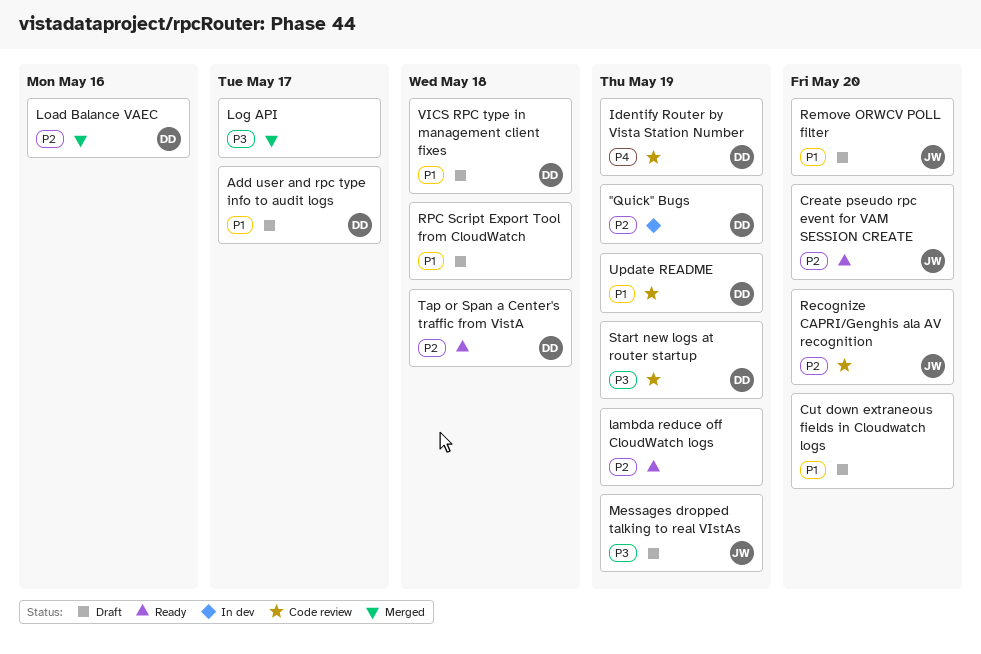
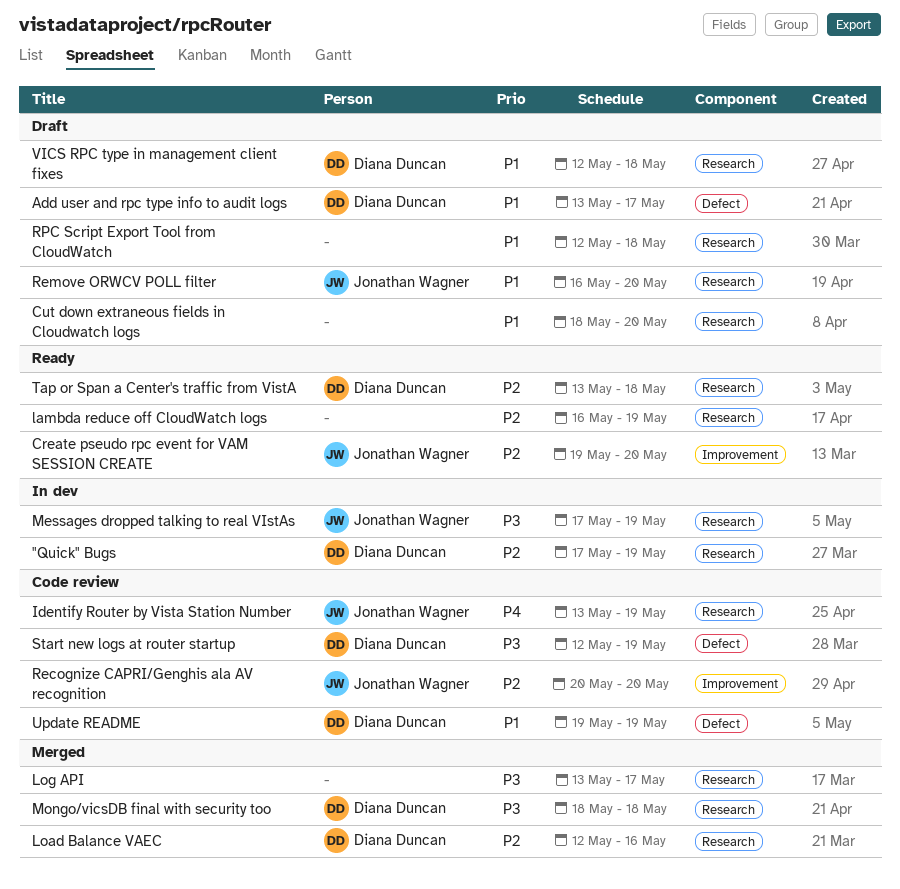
Identify Router by Vista Station Number, owner: Diana Duncan -> Jonathan Wagner
Messages dropped talking to real VIstAs, status: Draft -> In dev
Mongo/vicsDB final with security too: none -> present

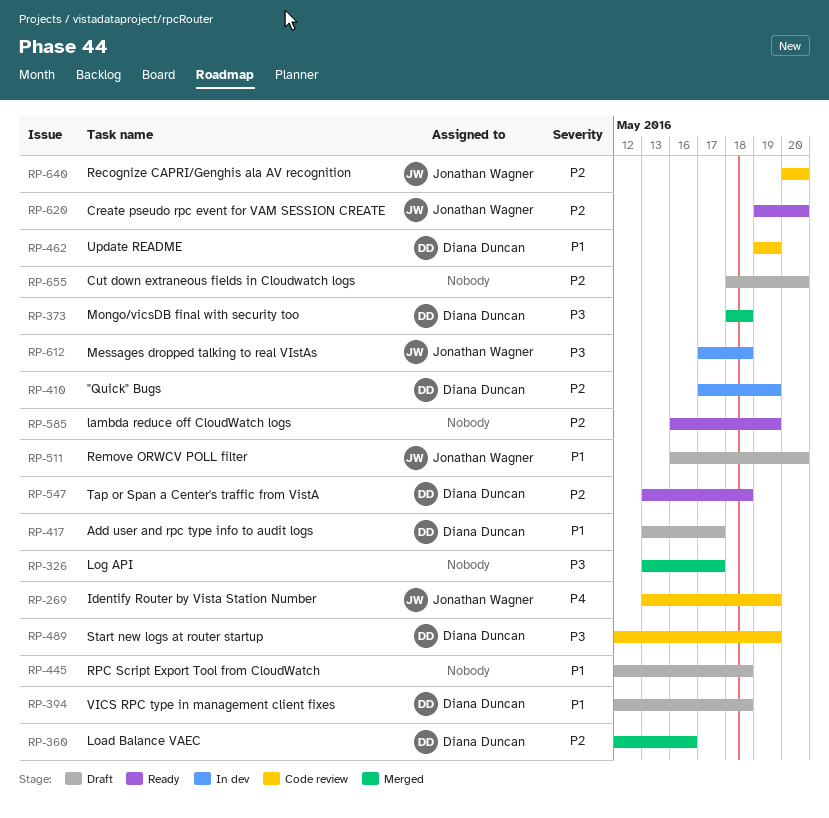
Cut down extraneous fields in Cloudwatch logs, priority: P1 -> P2
Messages dropped talking to real VIstAs, due: May 19 -> May 18

